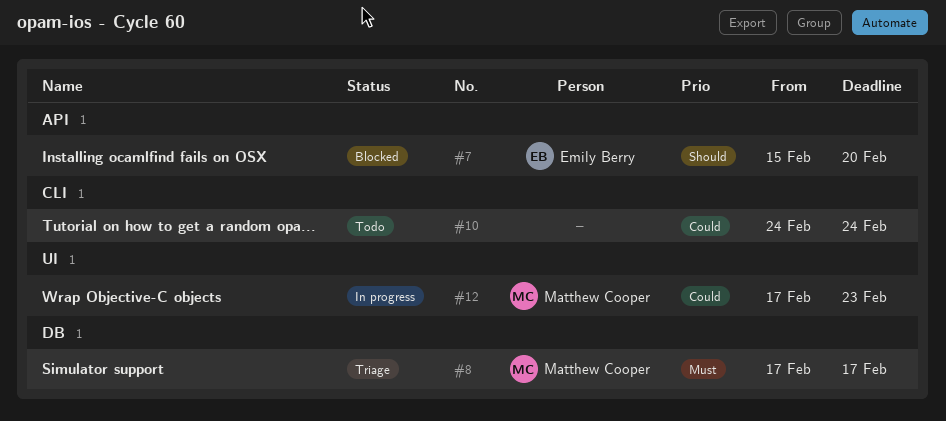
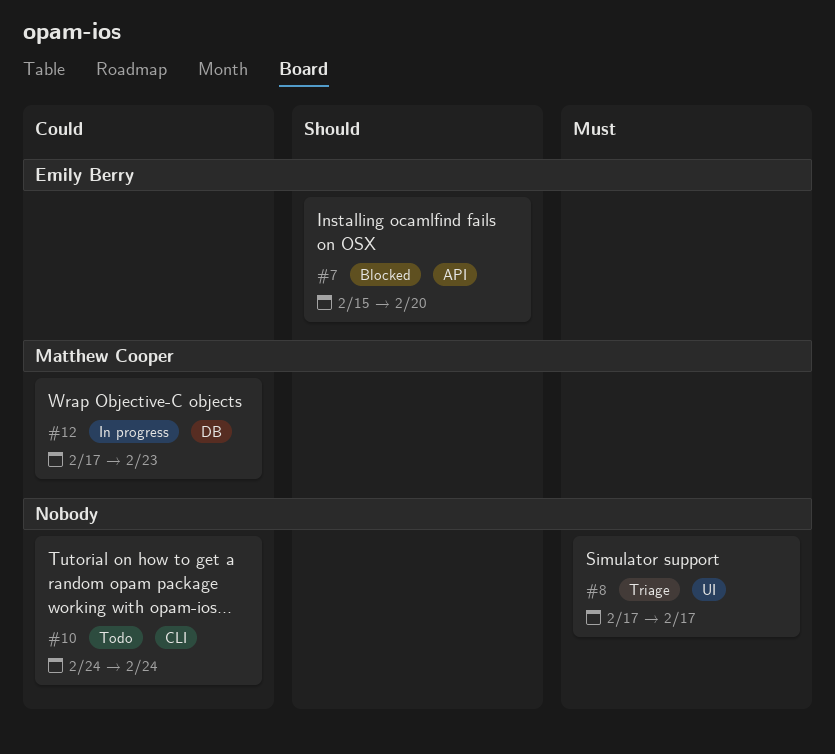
#8, owner: Matthew Cooper -> none
#8, label: DB -> UI
#12, label: UI -> DB

